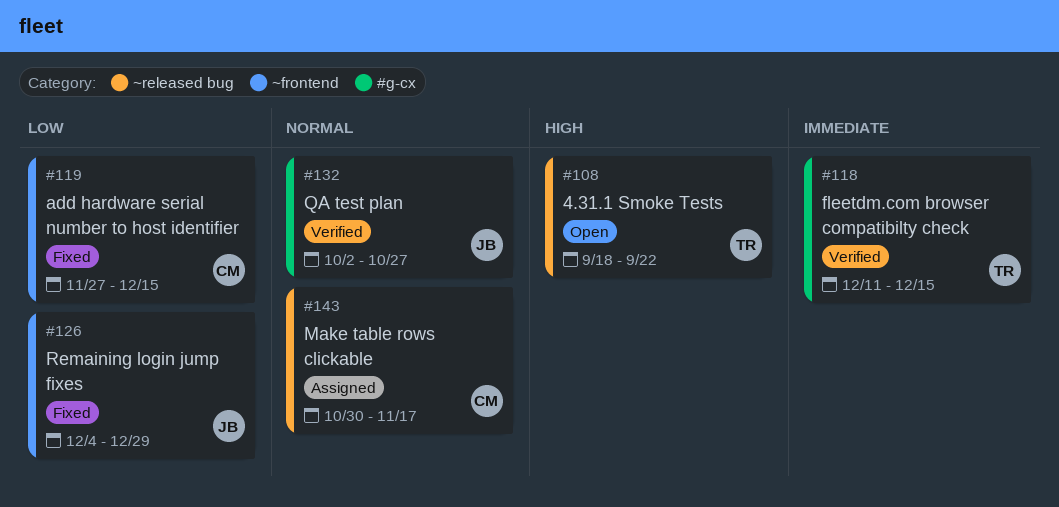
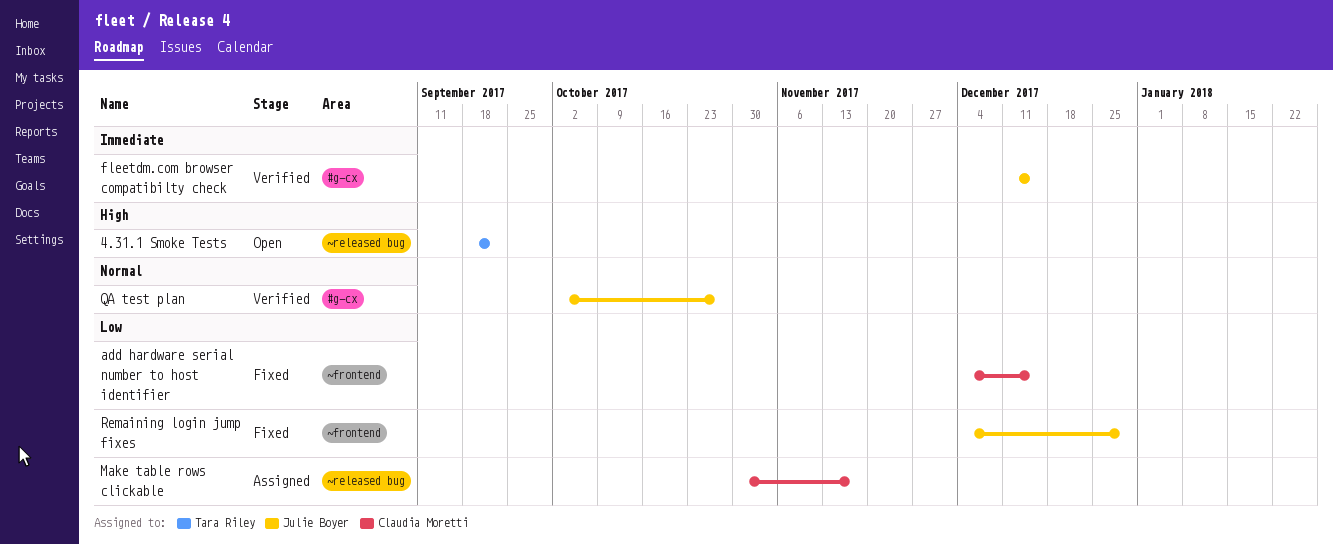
add hardware serial number to host identifier, start: Nov 27 -> Dec 4
fleetdm.com browser compatibilty check, owner: Tara Riley -> Julie Boyer
Make table rows clickable, priority: Normal -> Low

